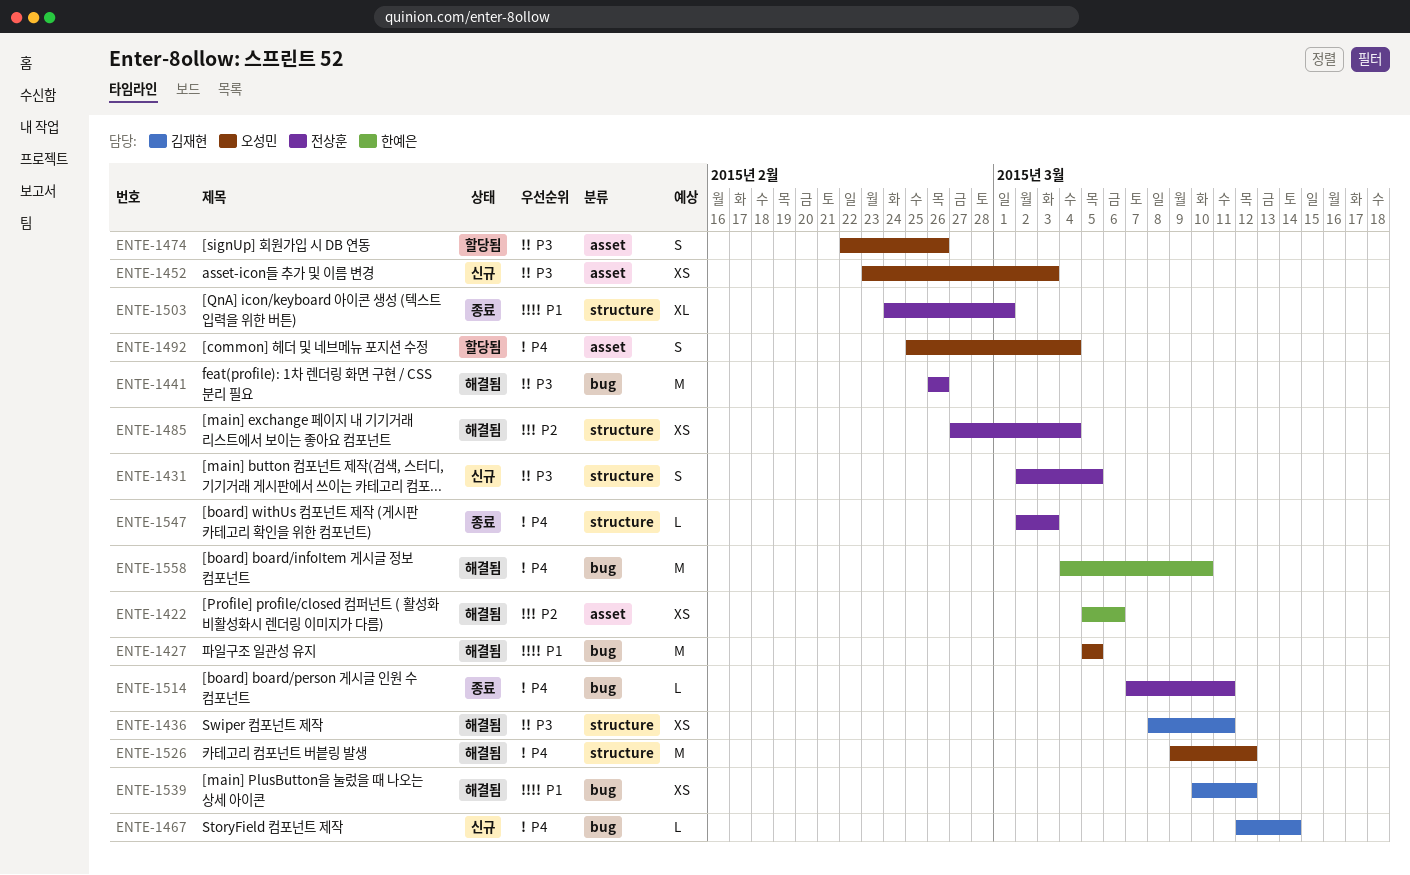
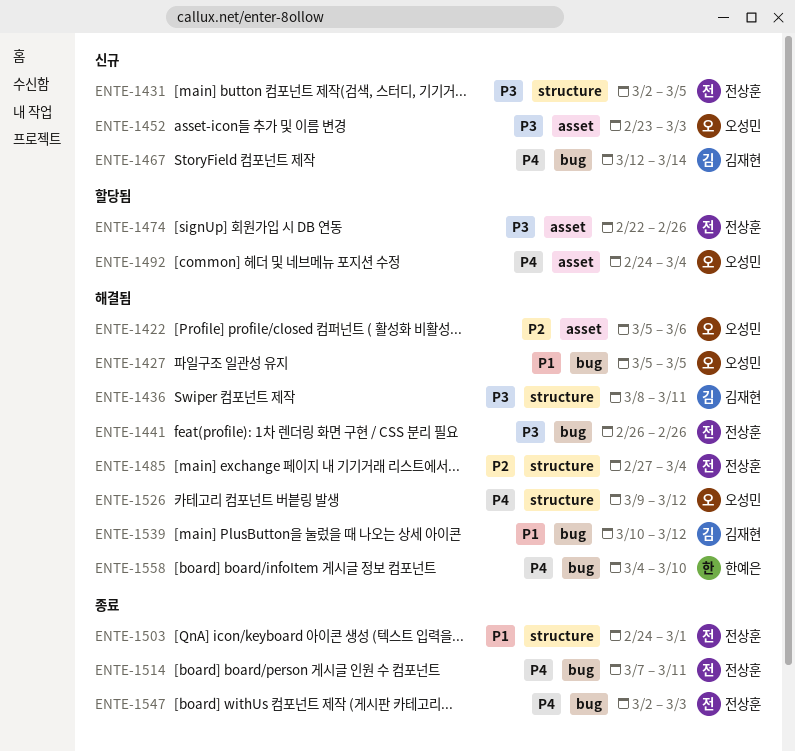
ENTE-1422, owner: 한예은 -> 오성민
ENTE-1474, owner: 오성민 -> 전상훈
ENTE-1492, start: Feb 25 -> Feb 24
ENTE-1547, label: structure -> bug

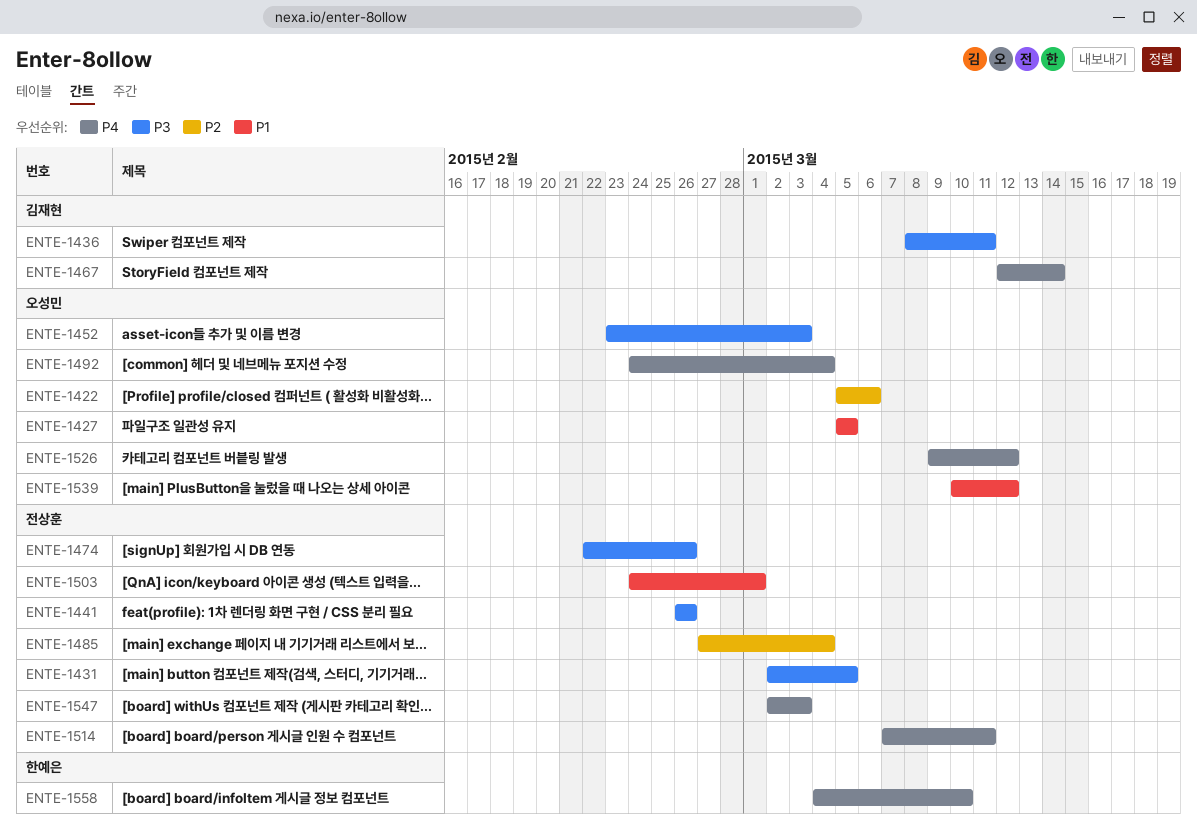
ENTE-1539, owner: 김재현 -> 오성민

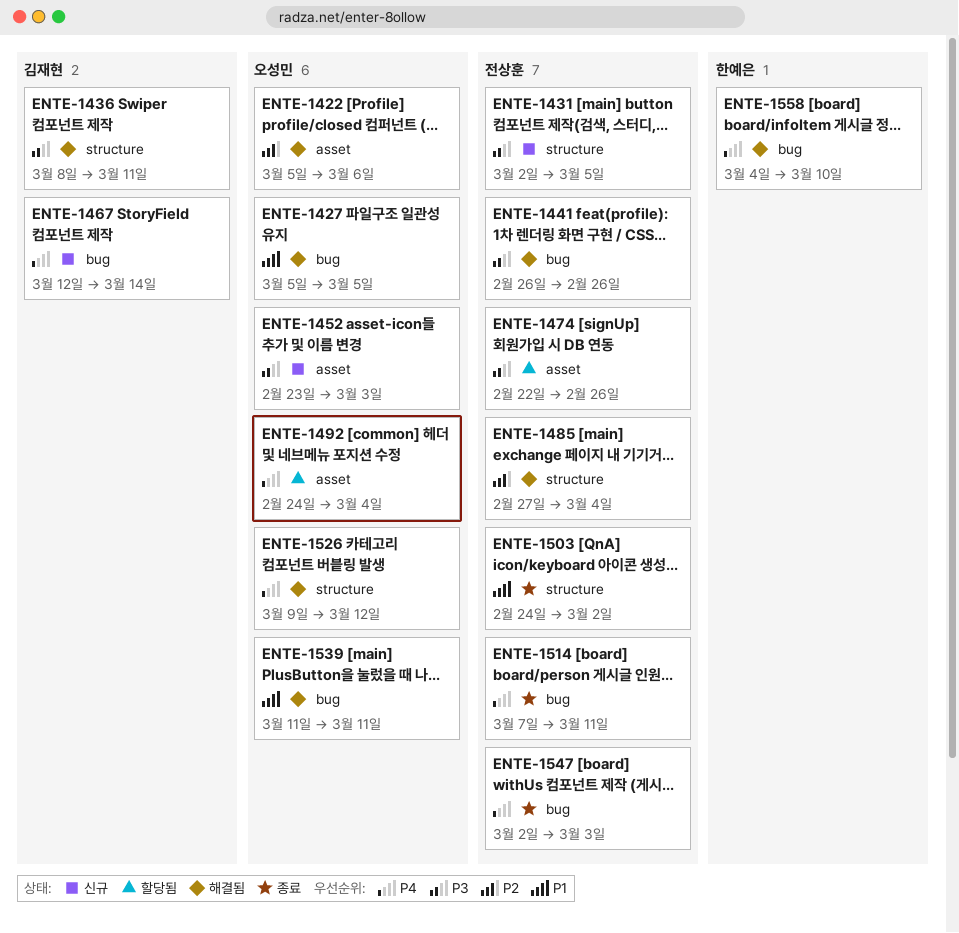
ENTE-1503, due: Mar 1 -> Mar 2
ENTE-1539, start: Mar 10 -> Mar 11
ENTE-1539, due: Mar 12 -> Mar 11

